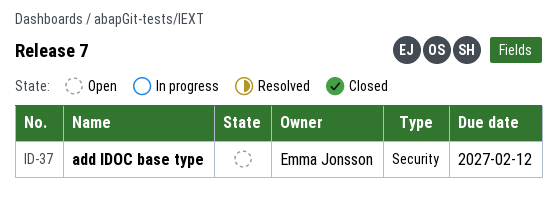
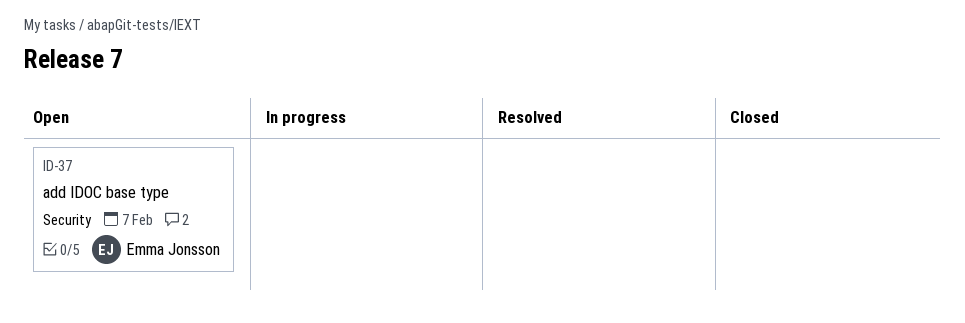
ID-37, due: Feb 12 -> Feb 7

